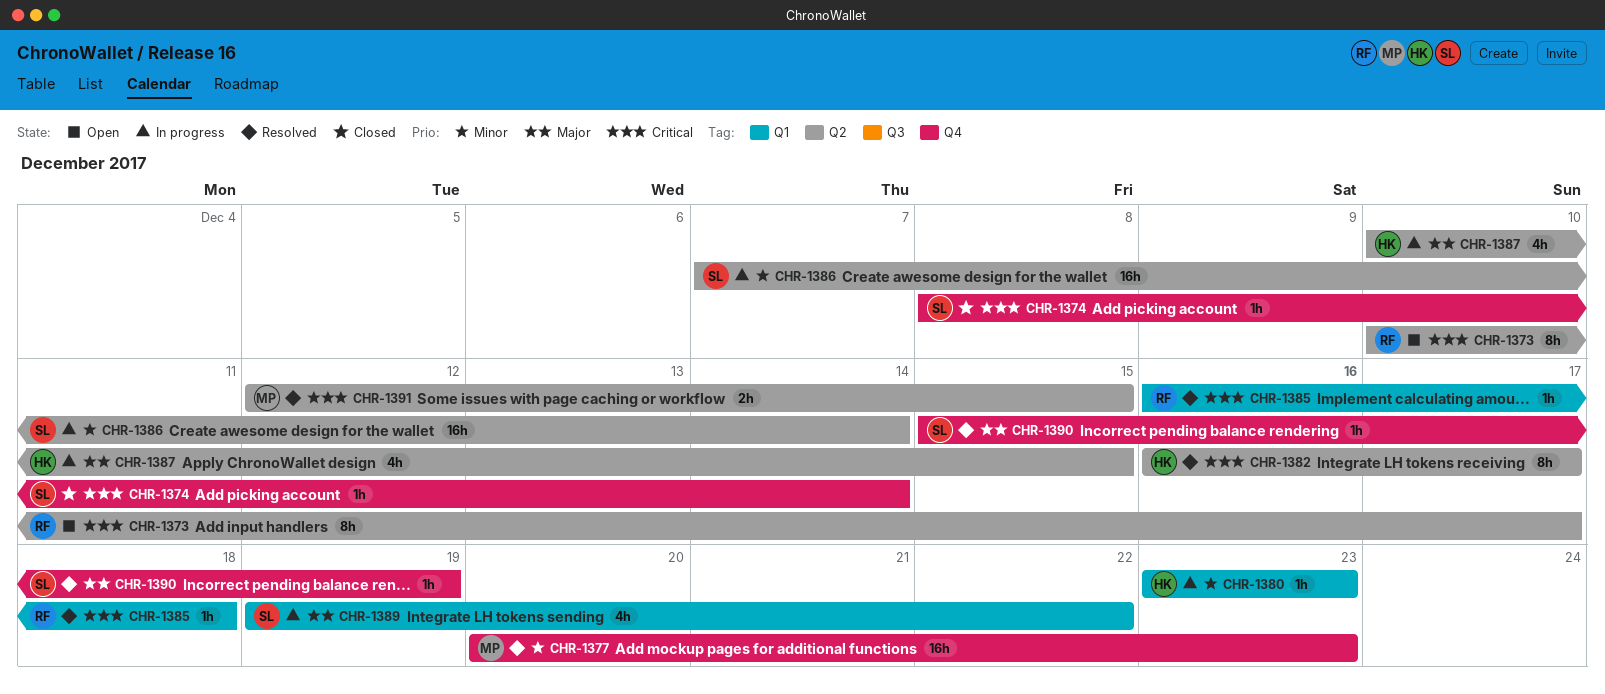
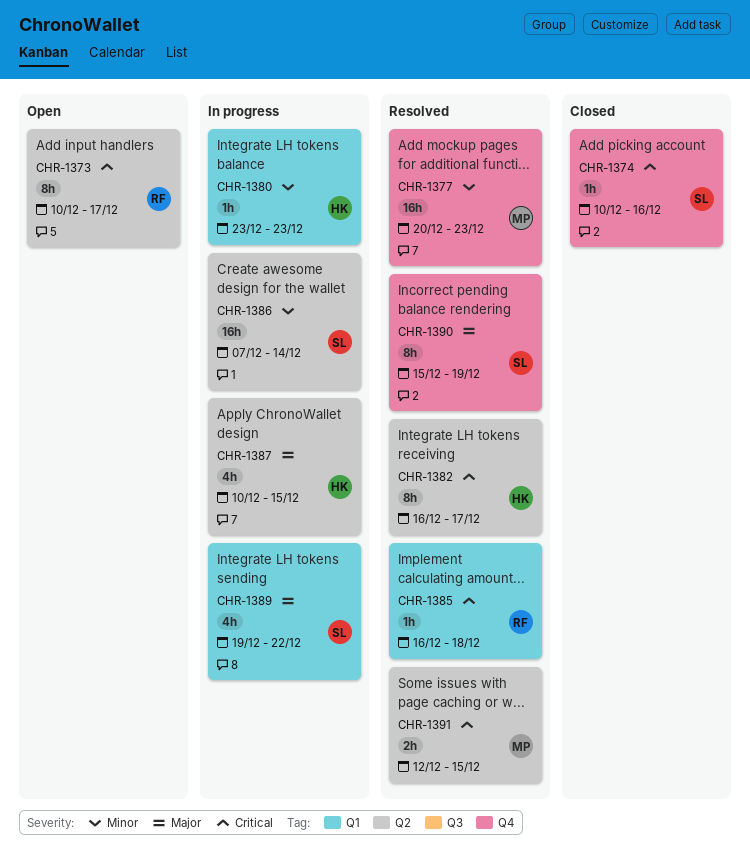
CHR-1374, start: Dec 8 -> Dec 10
CHR-1374, due: Dec 14 -> Dec 16
CHR-1390, estimate: 1h -> 8h

